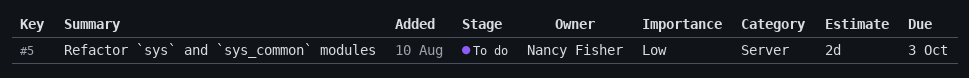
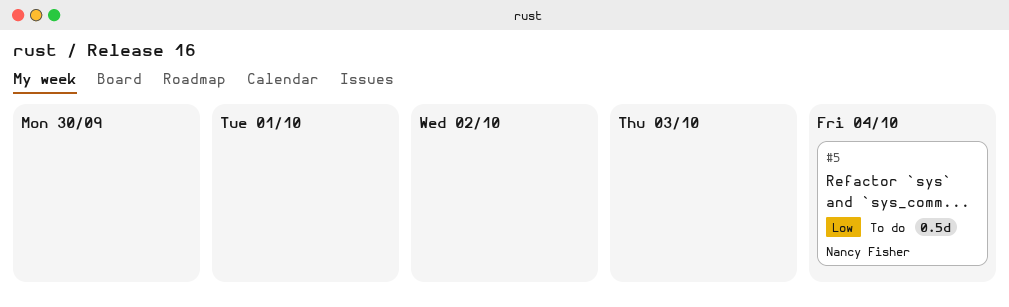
#5, estimate: 2d -> 0.5d
#5, due: Oct 3 -> Oct 4

